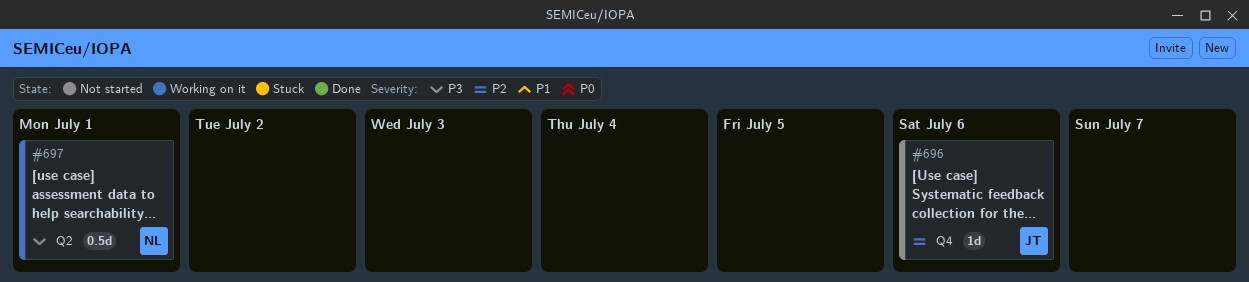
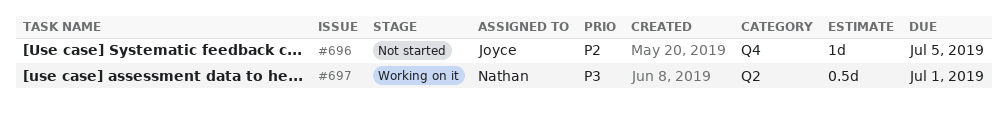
#696, due: Jul 6 -> Jul 5

